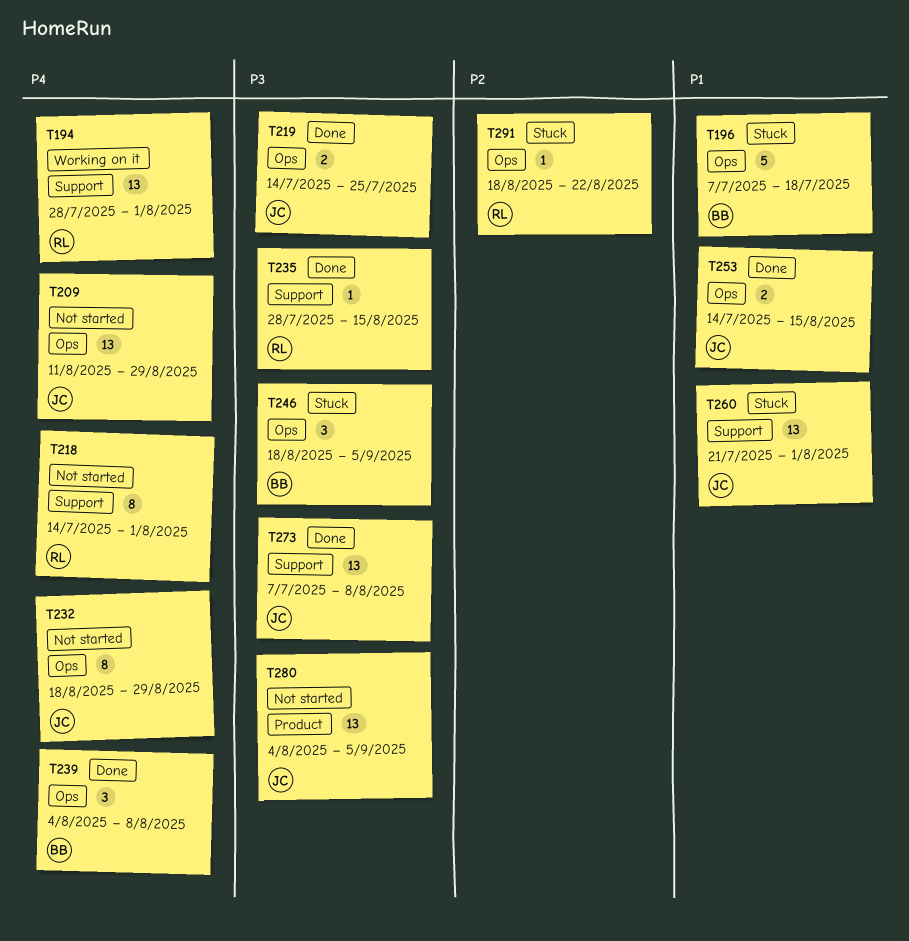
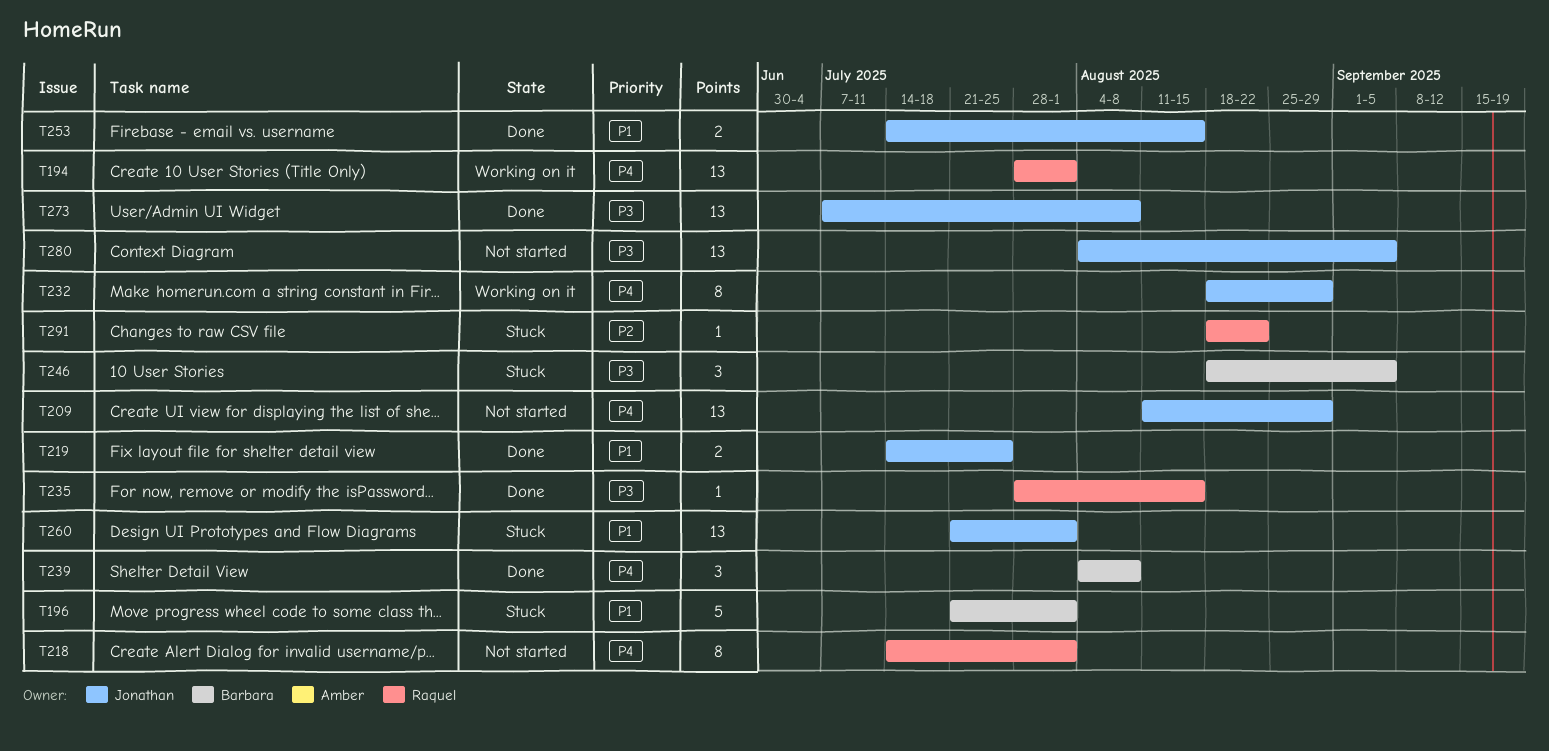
T196, start: Jul 7 -> Jul 21
T196, due: Jul 18 -> Aug 1
T219, priority: P3 -> P1
T232, status: Not started -> Working on it

